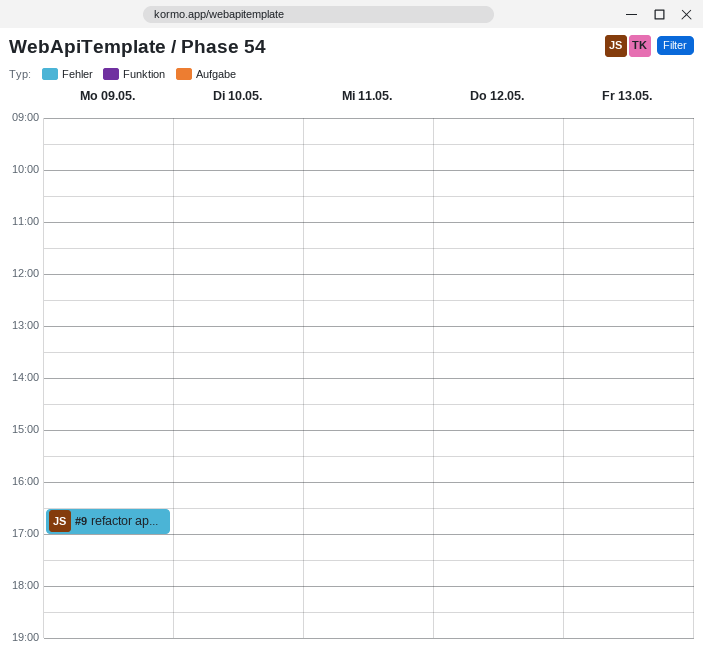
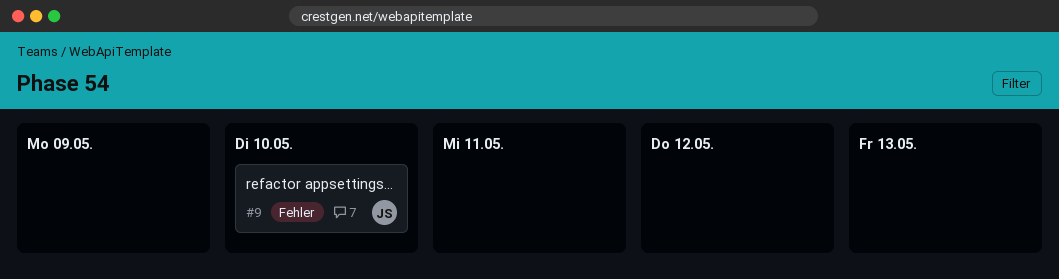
#9, day: May 9 -> May 10

